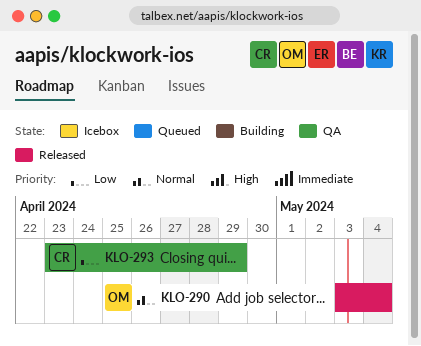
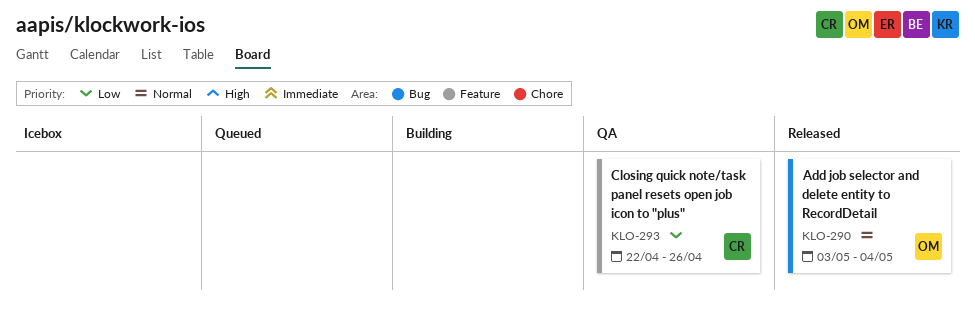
KLO-293, start: Apr 23 -> Apr 22
KLO-293, due: Apr 29 -> Apr 26

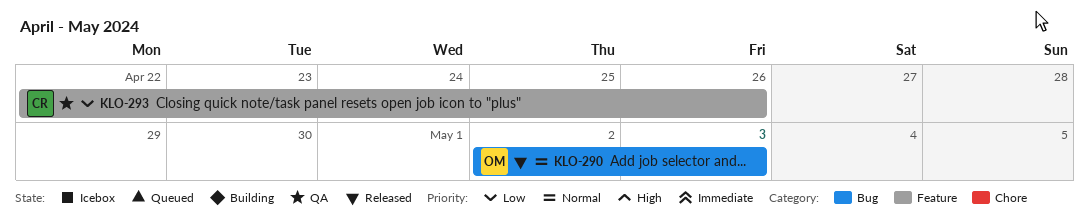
KLO-290, start: May 3 -> May 2
KLO-290, due: May 4 -> May 3

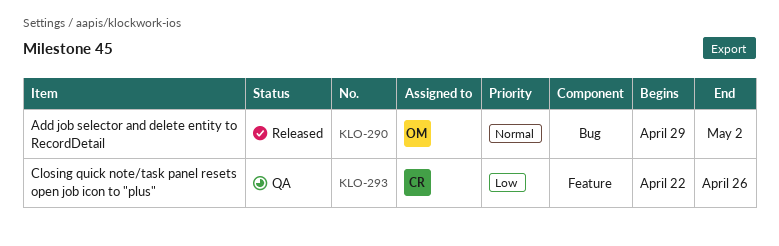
KLO-290, start: May 2 -> Apr 29
KLO-290, due: May 3 -> May 2

